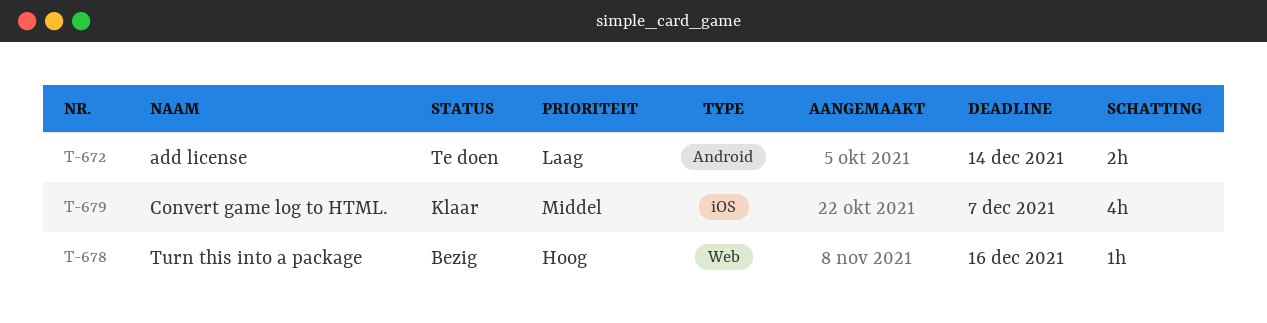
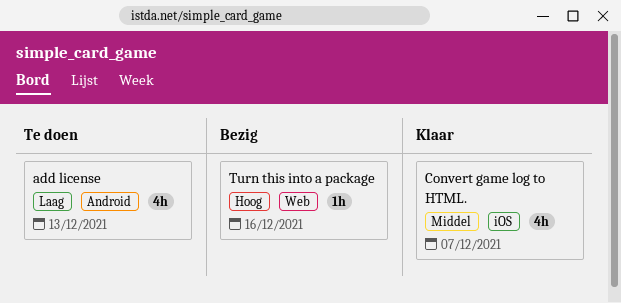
add license, estimate: 2h -> 4h
add license, due: Dec 14 -> Dec 13

